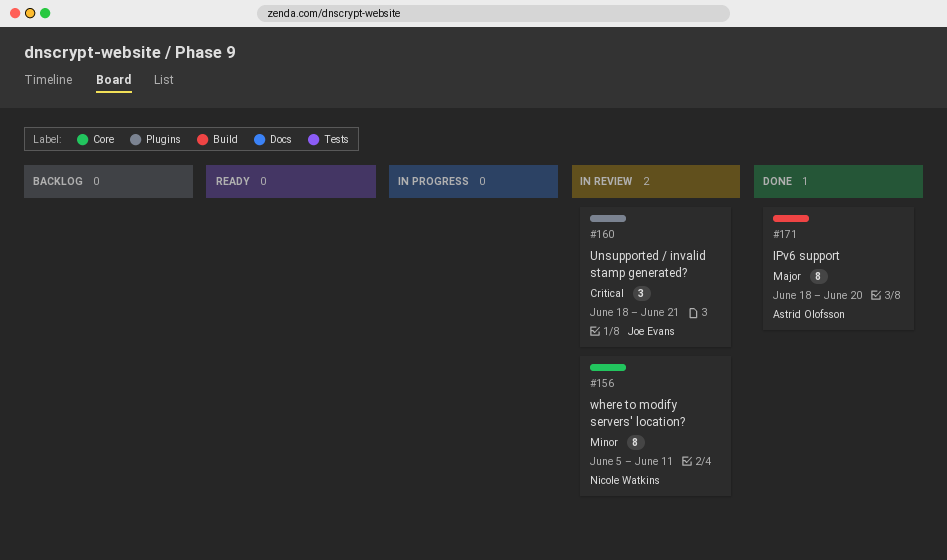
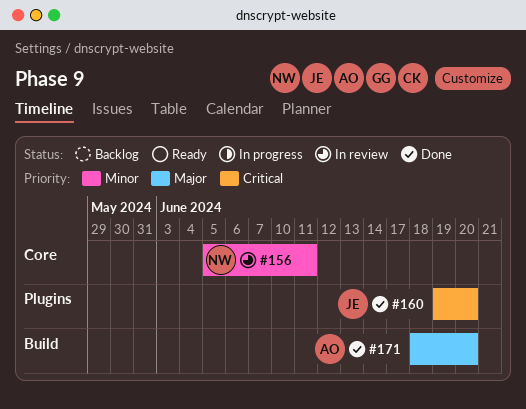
#160, status: In review -> Done
#160, start: Jun 18 -> Jun 19
#160, due: Jun 21 -> Jun 20

